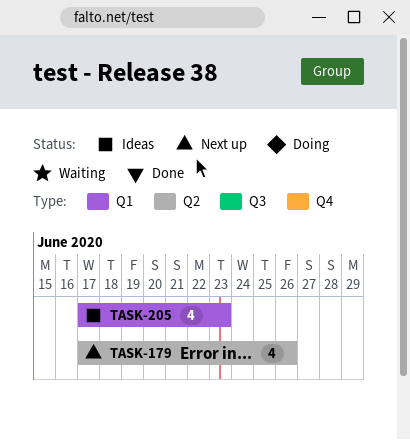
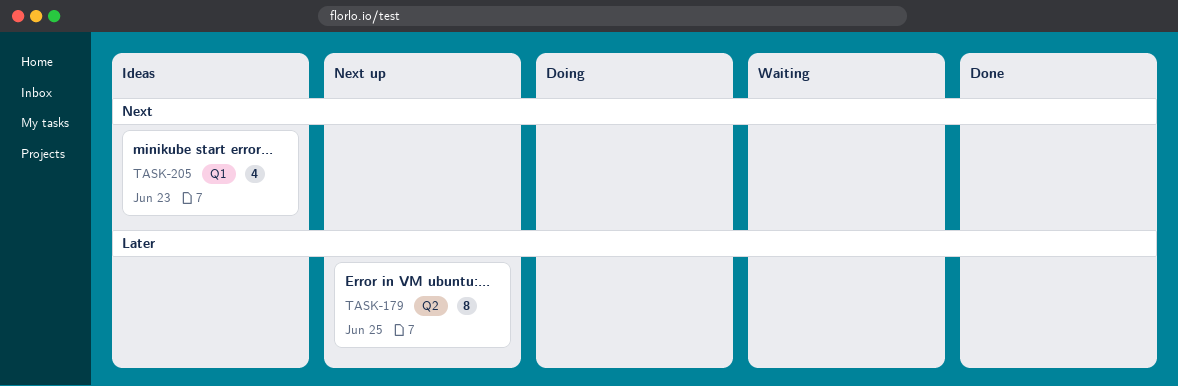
TASK-179, estimate: 4 -> 8
TASK-179, due: Jun 26 -> Jun 25

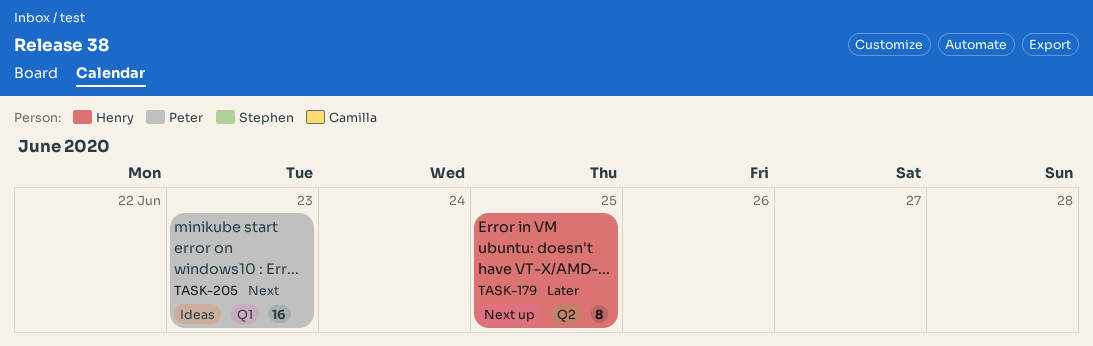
TASK-205, estimate: 4 -> 16

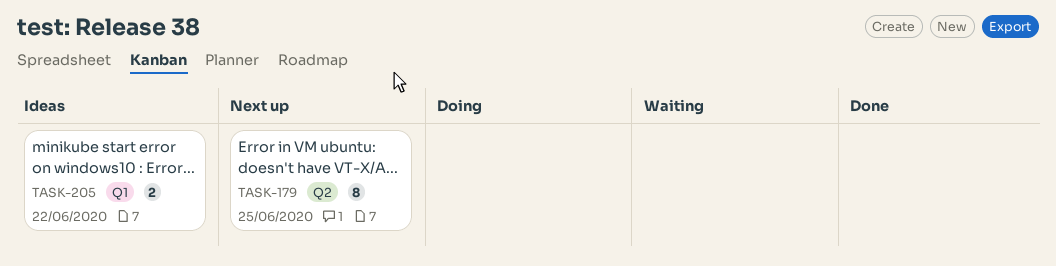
TASK-205, estimate: 16 -> 2
TASK-205, due: Jun 23 -> Jun 22

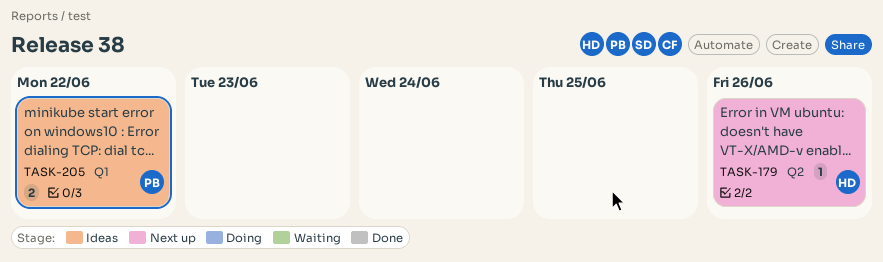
TASK-179, estimate: 8 -> 1
TASK-179, due: Jun 25 -> Jun 26

